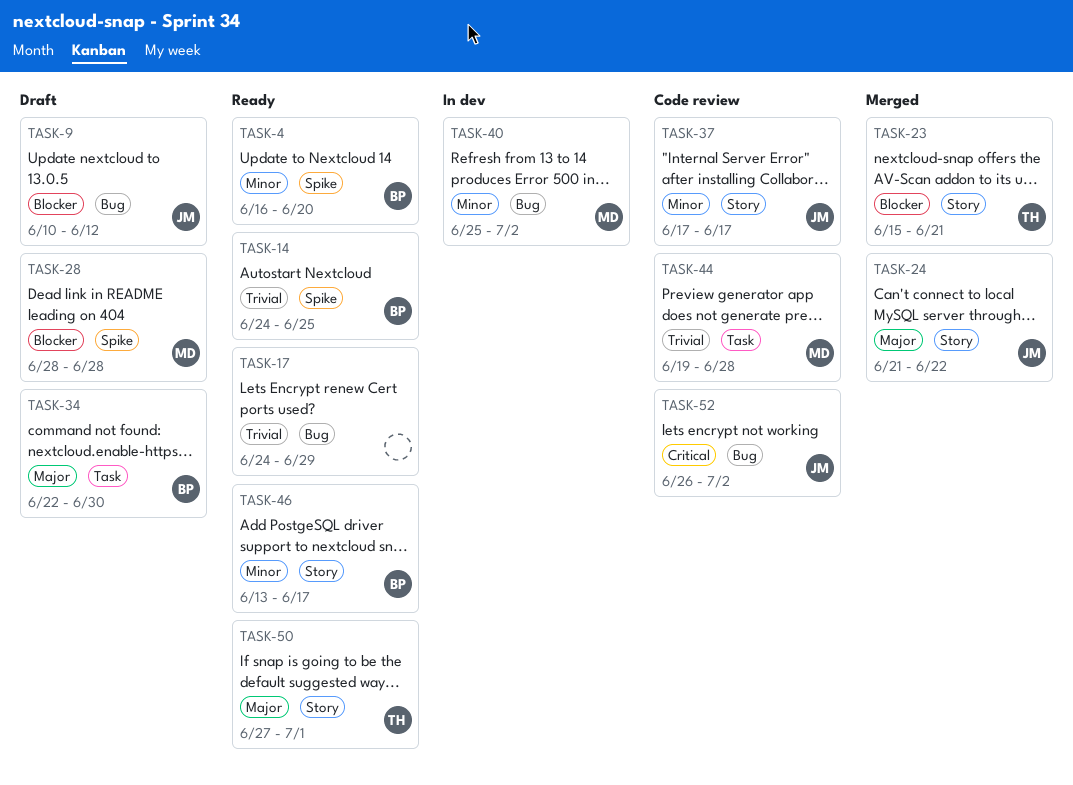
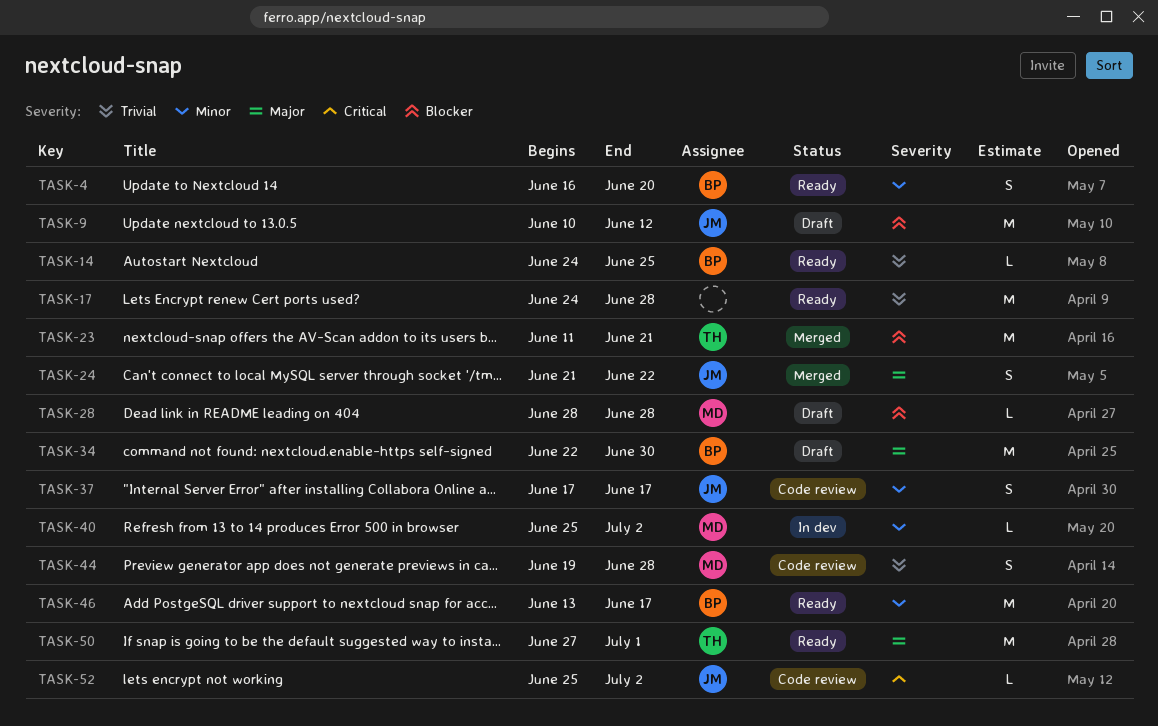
TASK-17, due: Jun 29 -> Jun 28
TASK-23, start: Jun 15 -> Jun 11
TASK-52, start: Jun 26 -> Jun 25

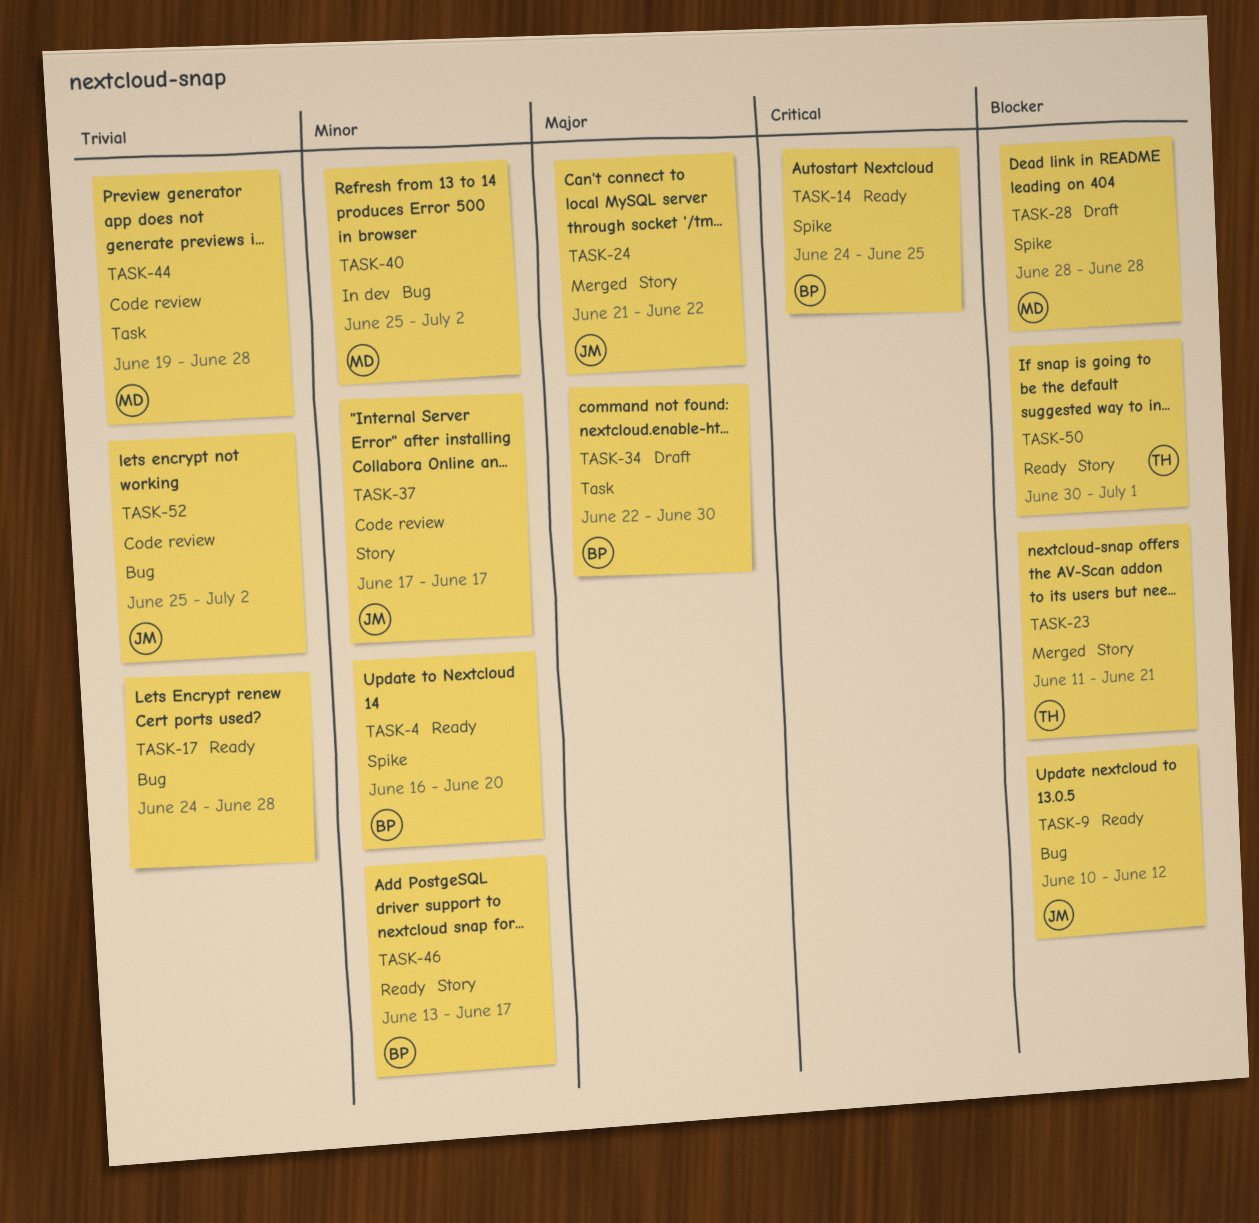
TASK-9, status: Draft -> Ready
TASK-14, priority: Trivial -> Critical
TASK-50, priority: Major -> Blocker
TASK-50, start: Jun 27 -> Jun 30
TASK-52, priority: Critical -> Trivial

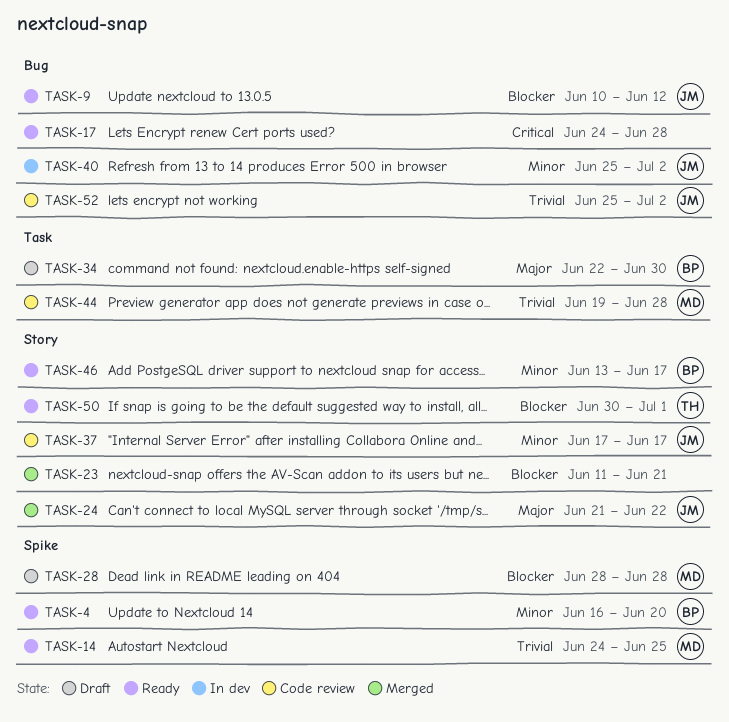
TASK-14, owner: BP -> MD
TASK-14, priority: Critical -> Trivial
TASK-17, priority: Trivial -> Critical
TASK-23, owner: TH -> none
TASK-40, owner: MD -> JM

